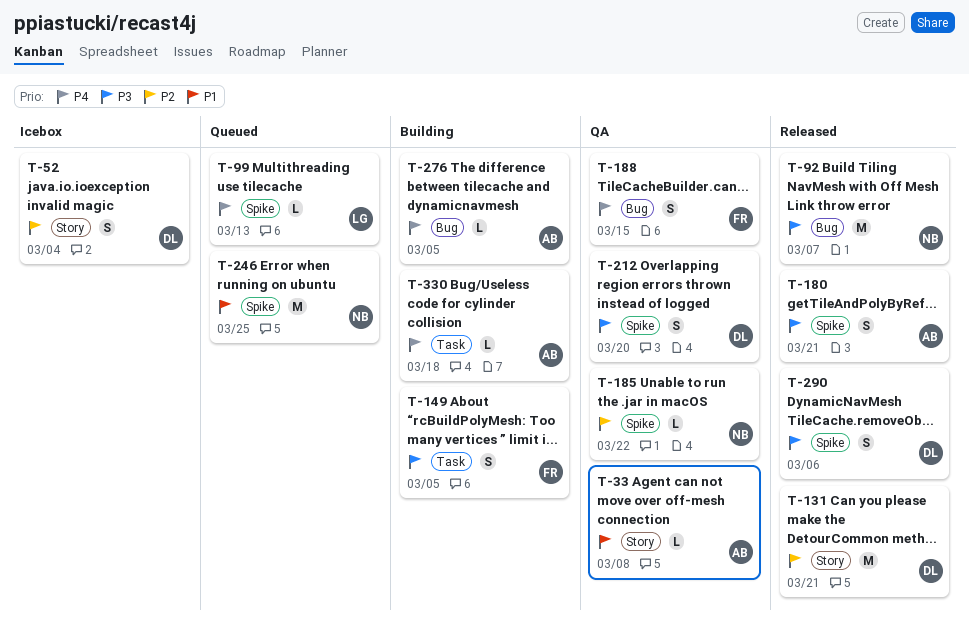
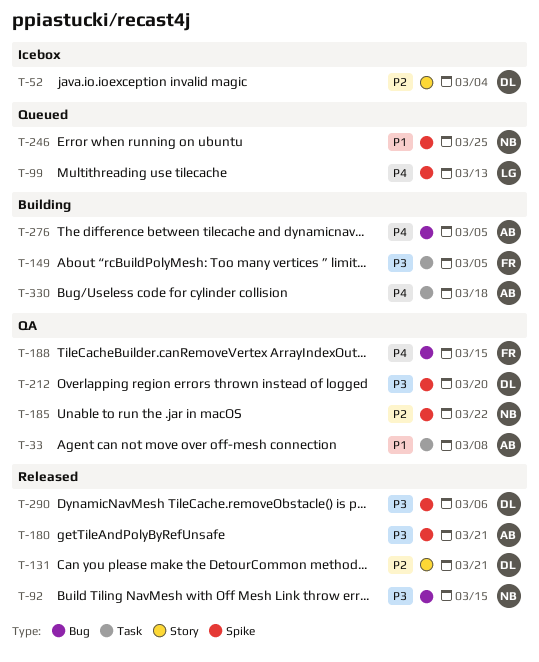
T-33, label: Story -> Task
T-92, due: Mar 7 -> Mar 15

